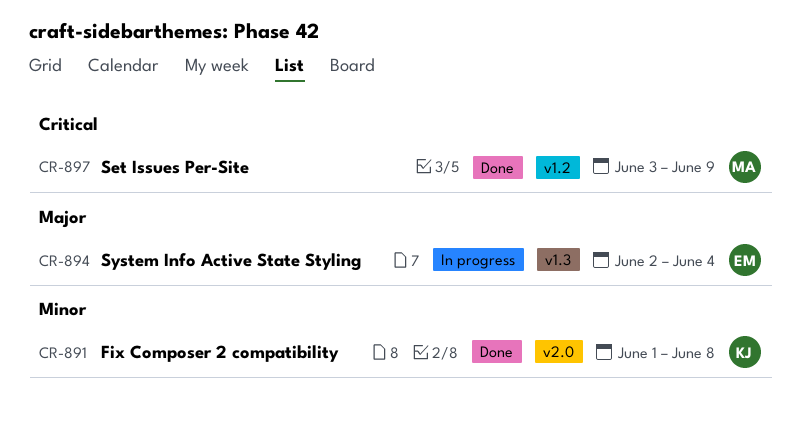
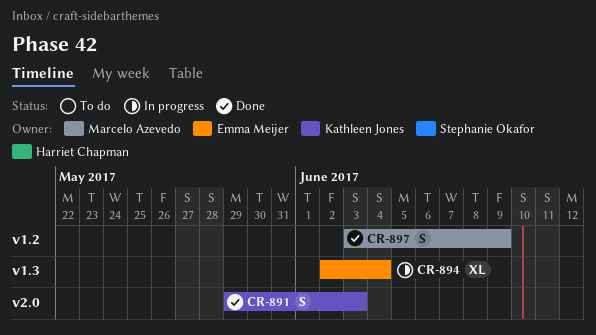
CR-891, start: Jun 1 -> May 29
CR-891, due: Jun 8 -> Jun 3

